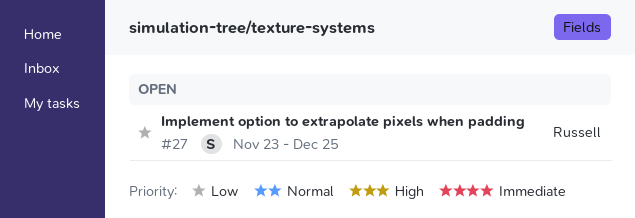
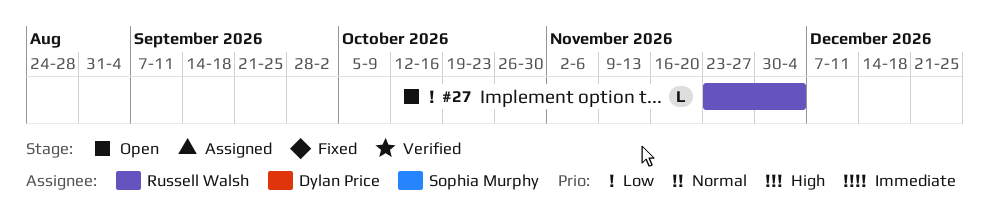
#27, estimate: S -> L
#27, due: Dec 25 -> Dec 4

